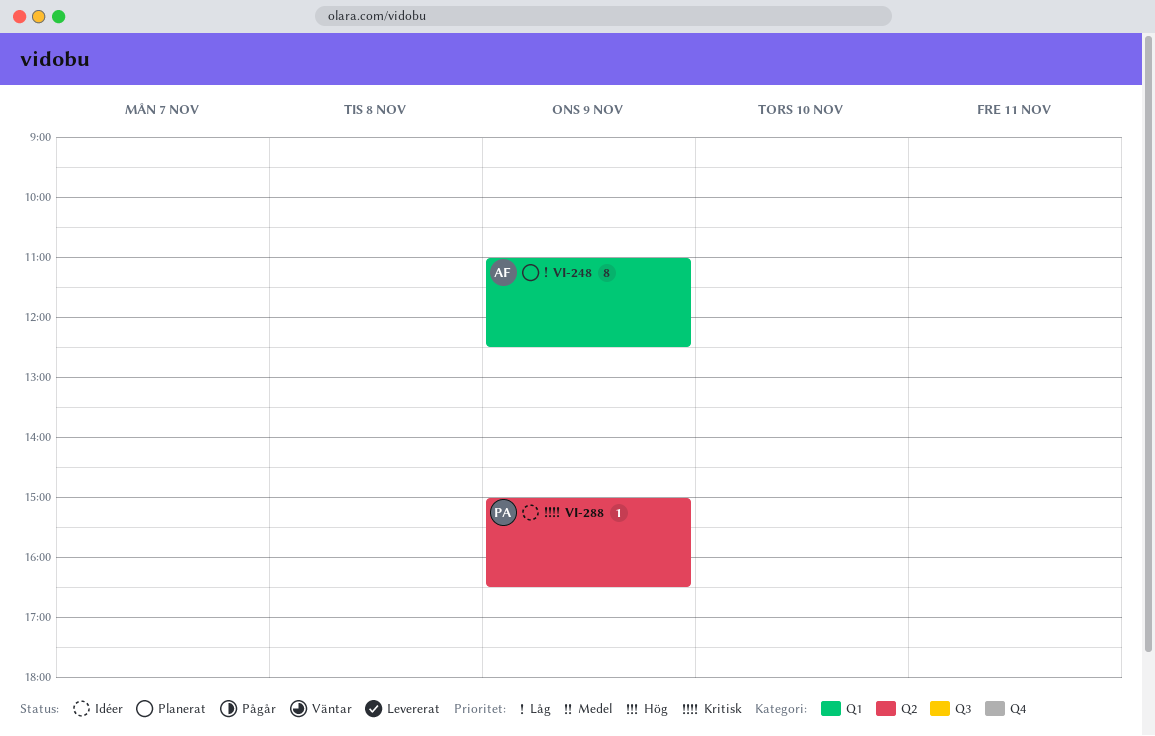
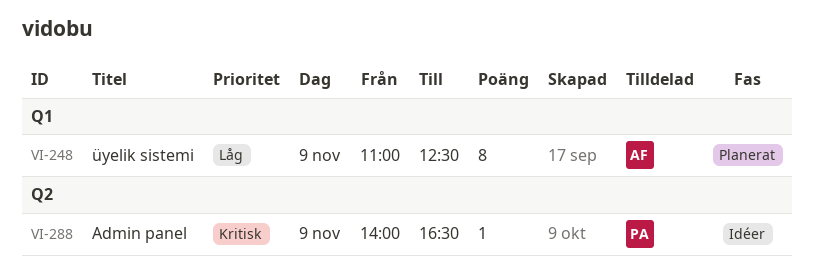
VI-288, begins: 15:00 -> 14:00

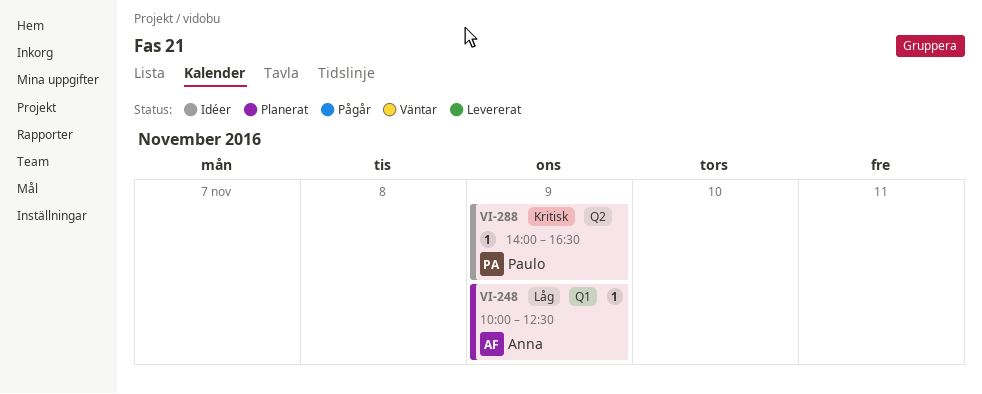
VI-248, estimate: 8 -> 1
VI-248, begins: 11:00 -> 10:00

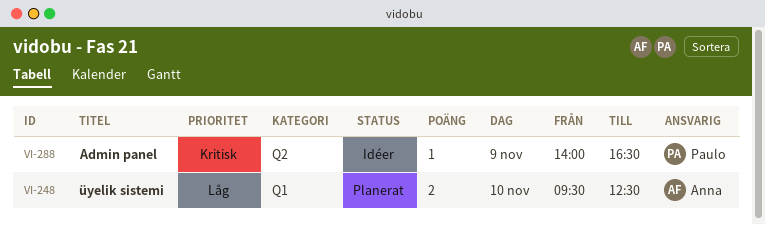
VI-248, estimate: 1 -> 2
VI-248, day: Nov 9 -> Nov 10
VI-248, begins: 10:00 -> 09:30

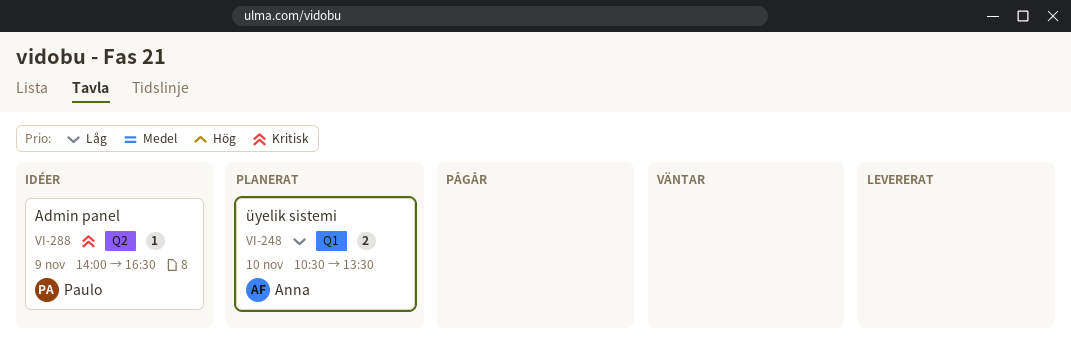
VI-248, begins: 09:30 -> 10:30
VI-248, ends: 12:30 -> 13:30

